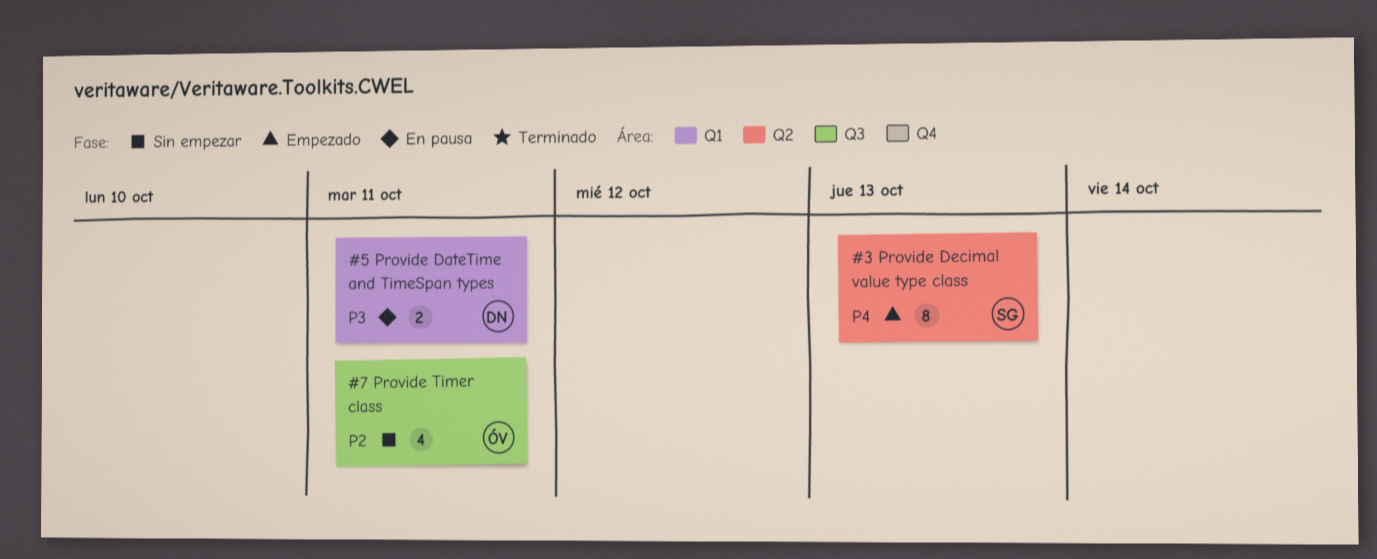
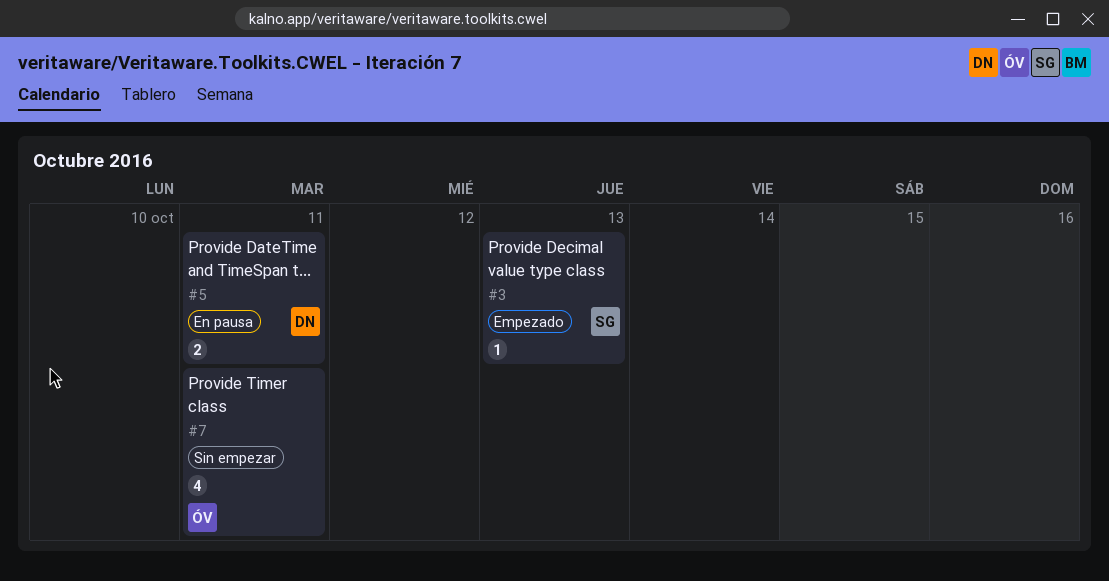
#3, estimate: 8 -> 1

